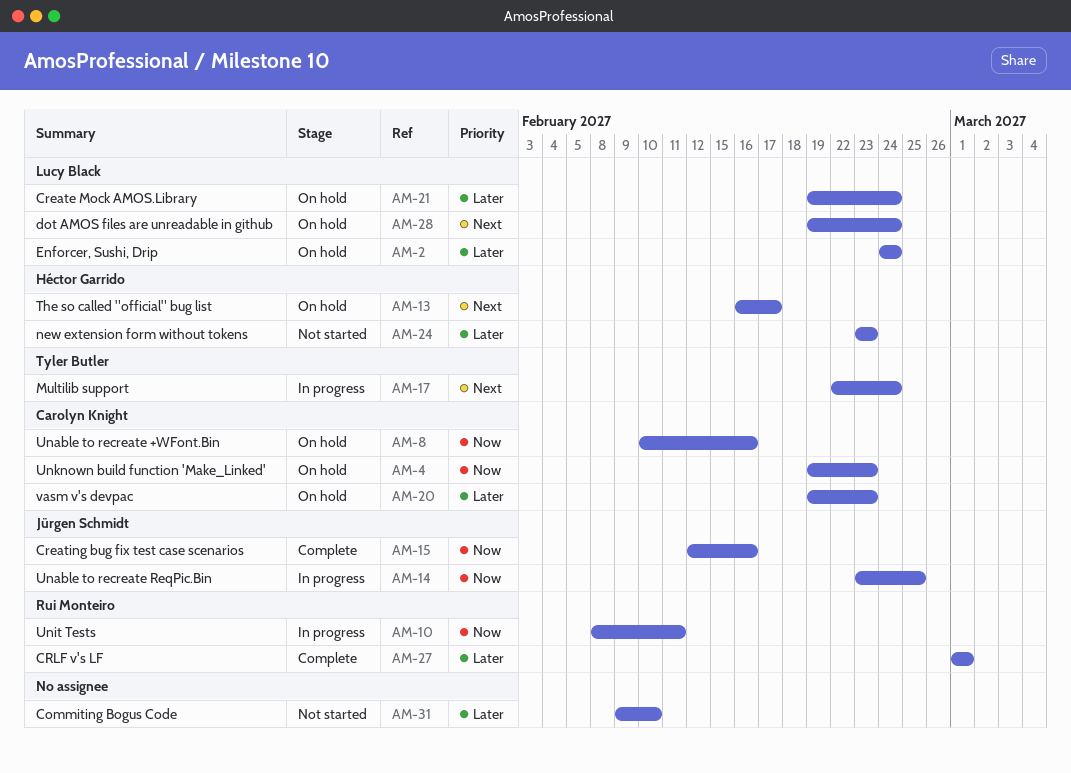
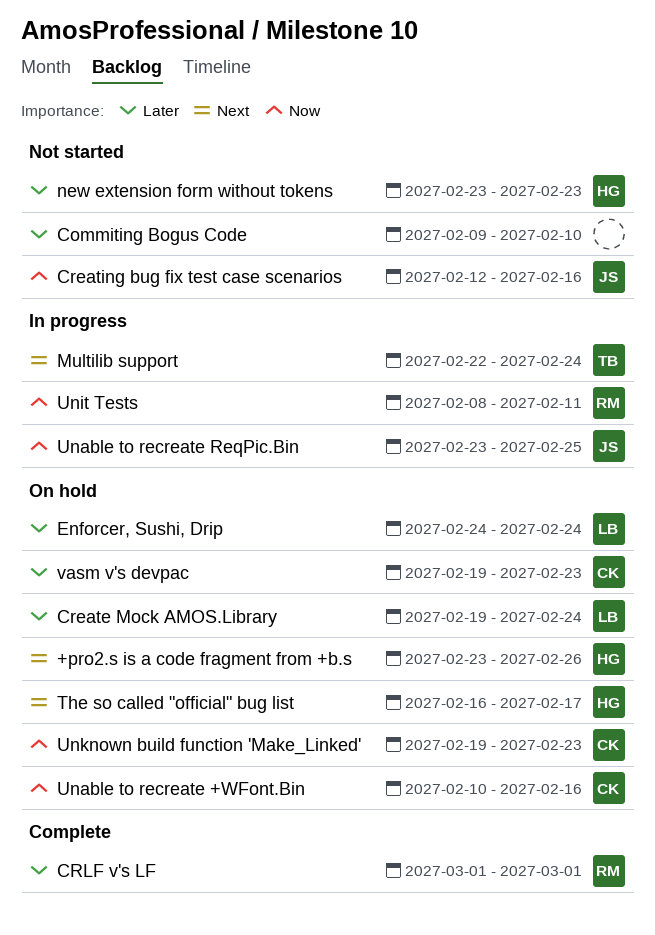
+pro2.s is a code fragment from +b.s: none -> present
Creating bug fix test case scenarios, status: Complete -> Not started
dot AMOS files are unreadable in github: present -> none

